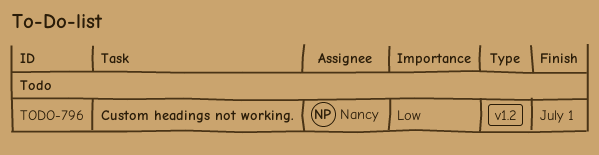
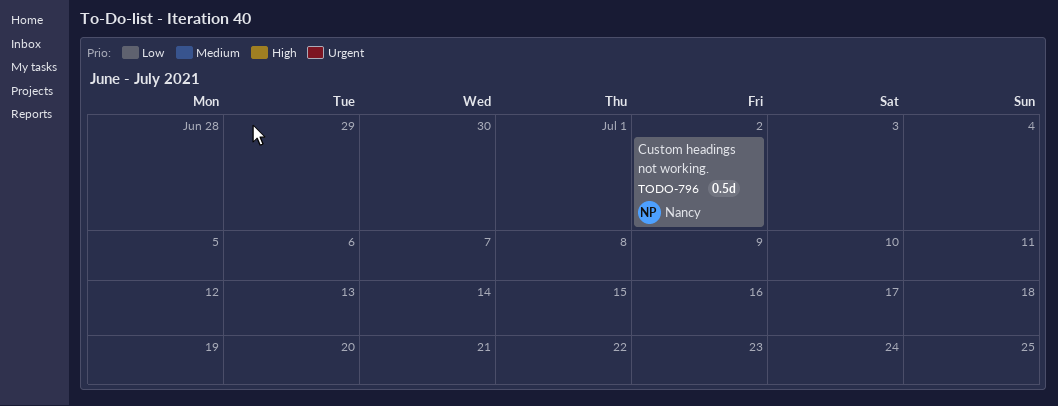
TODO-796, due: Jul 1 -> Jul 2

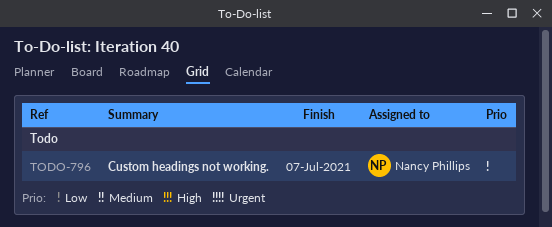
TODO-796, due: Jul 2 -> Jul 7

